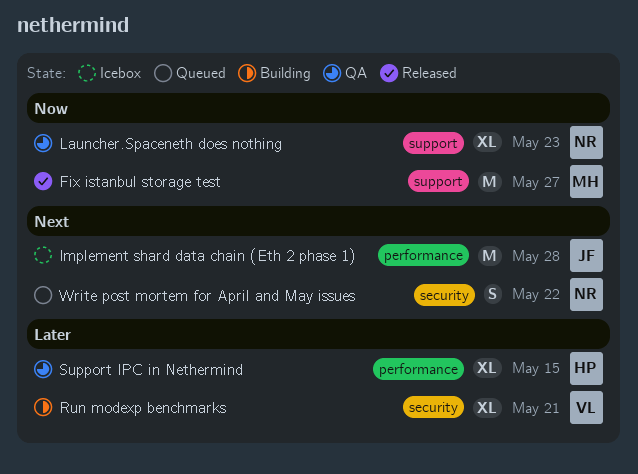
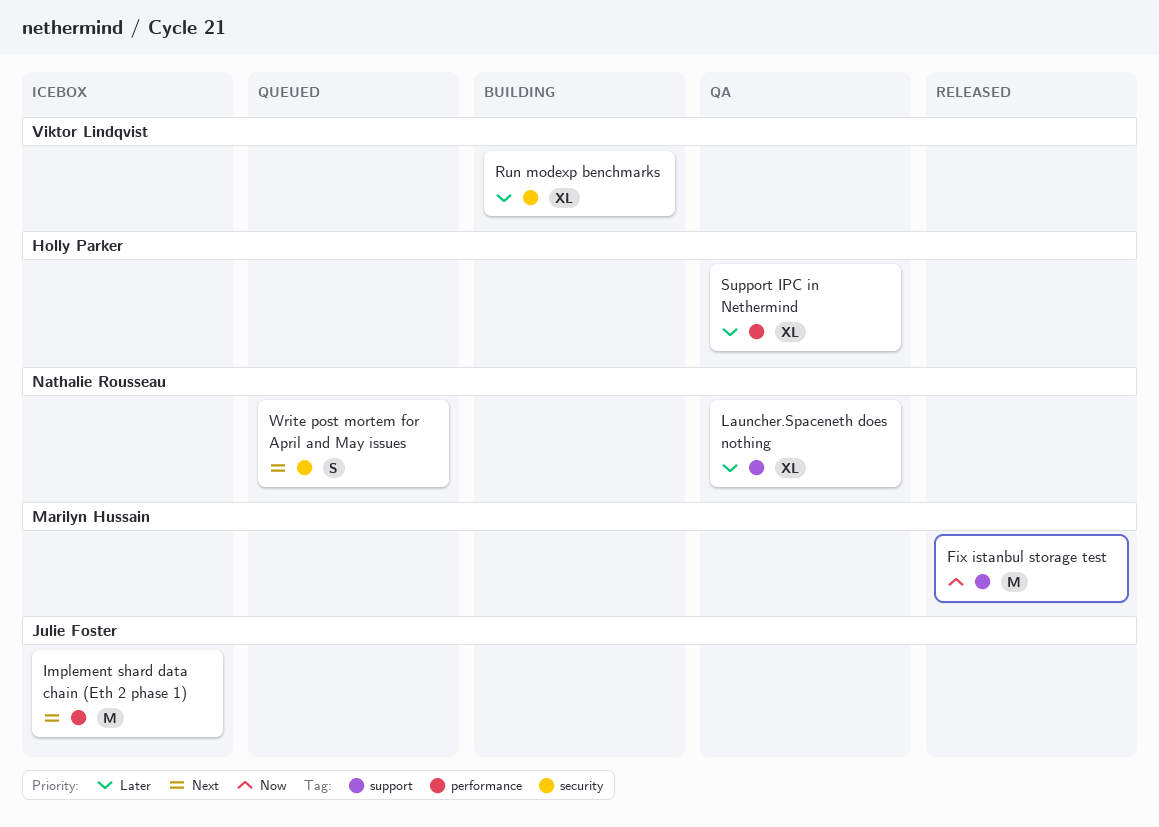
Launcher.Spaceneth does nothing, priority: Now -> Later

